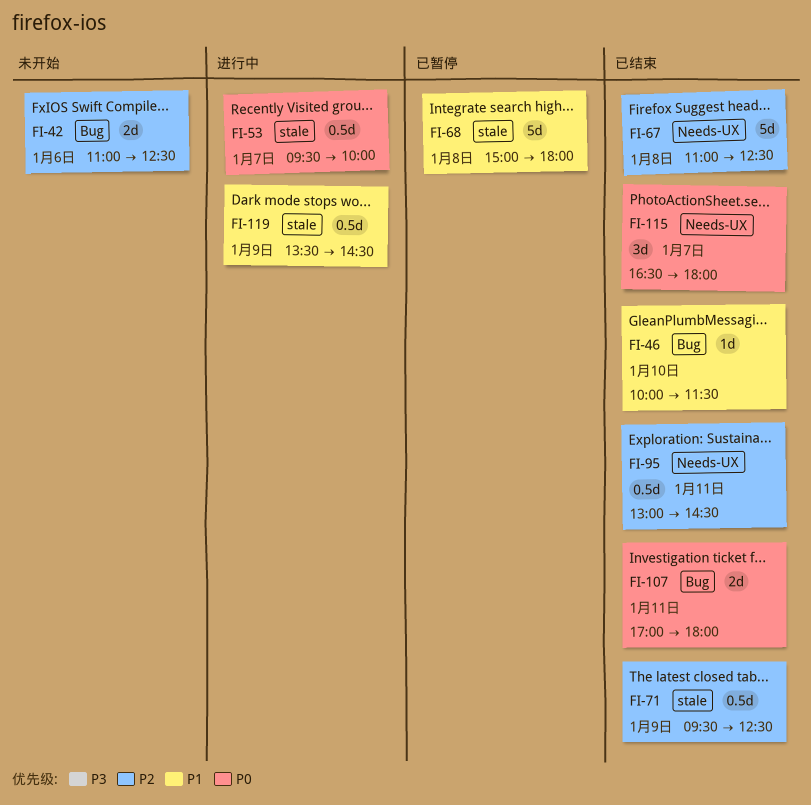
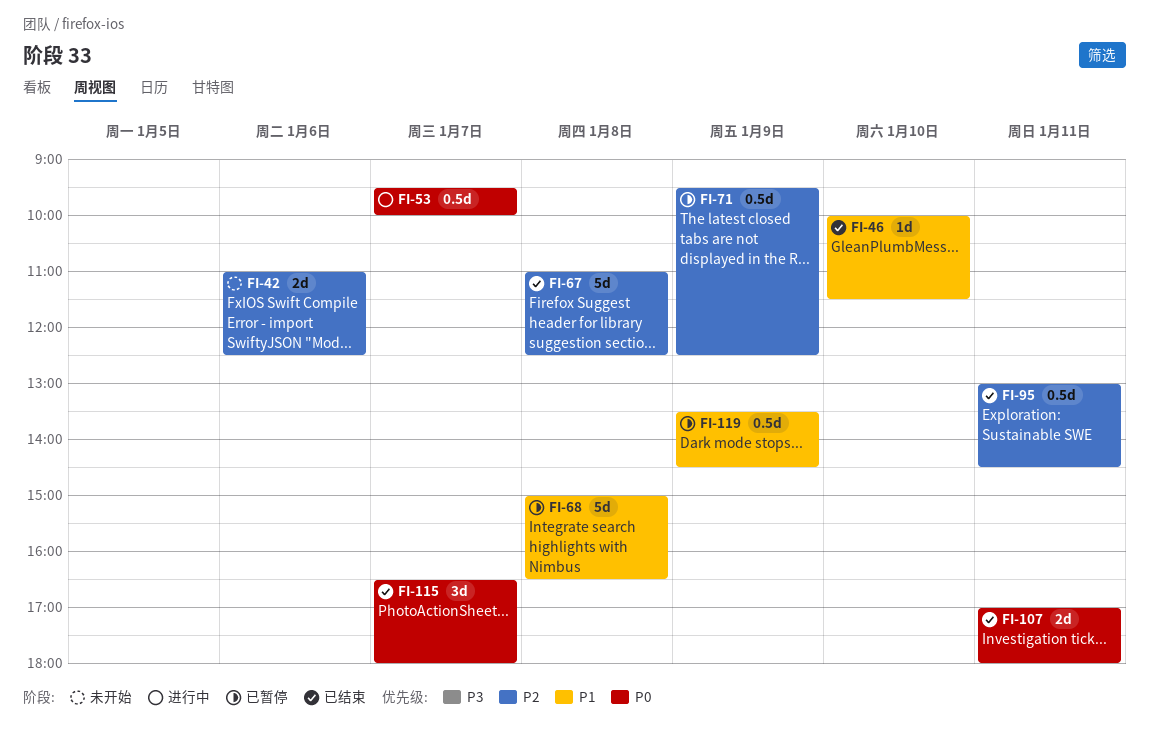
FI-68, ends: 18:00 -> 16:30
FI-71, status: 已结束 -> 已暂停
FI-119, status: 进行中 -> 已暂停

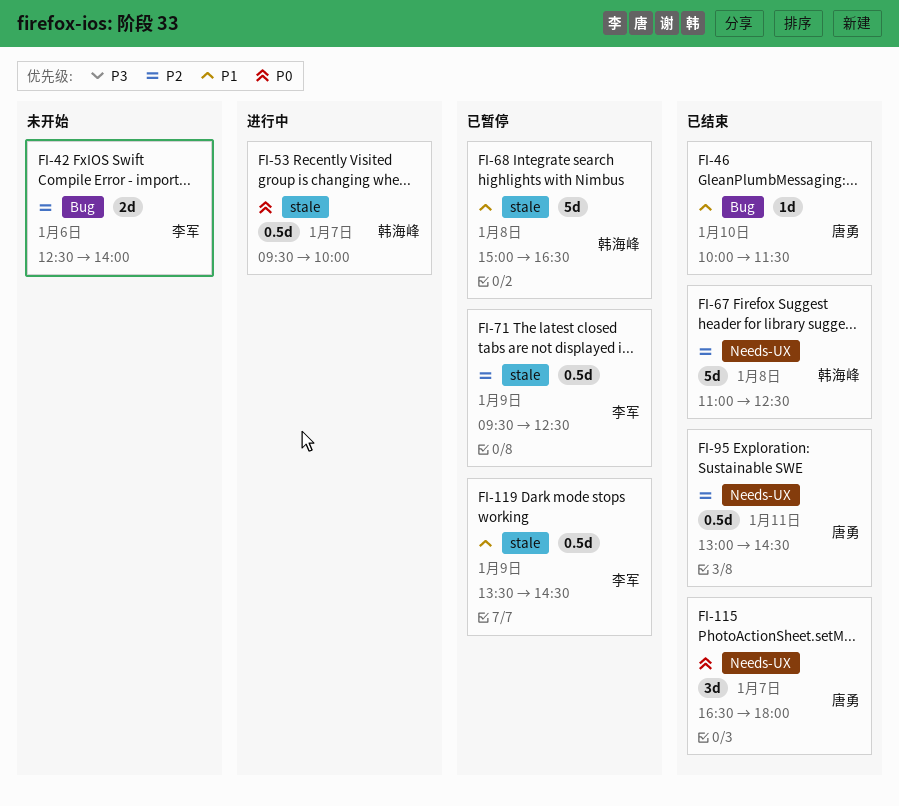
FI-42, begins: 11:00 -> 12:30
FI-42, ends: 12:30 -> 14:00
FI-107: present -> none

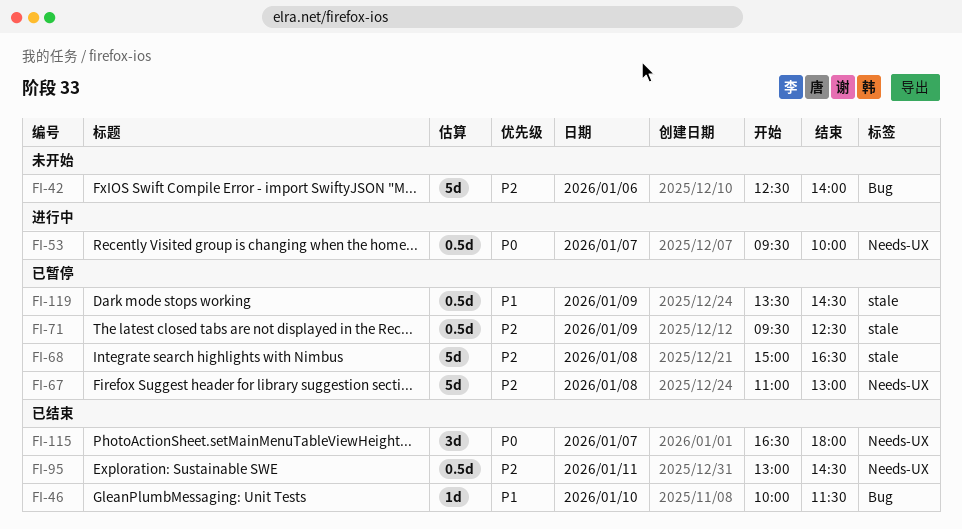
FI-42, estimate: 2d -> 5d
FI-53, label: stale -> Needs-UX
FI-67, status: 已结束 -> 已暂停
FI-67, ends: 12:30 -> 13:00
FI-68, priority: P1 -> P2

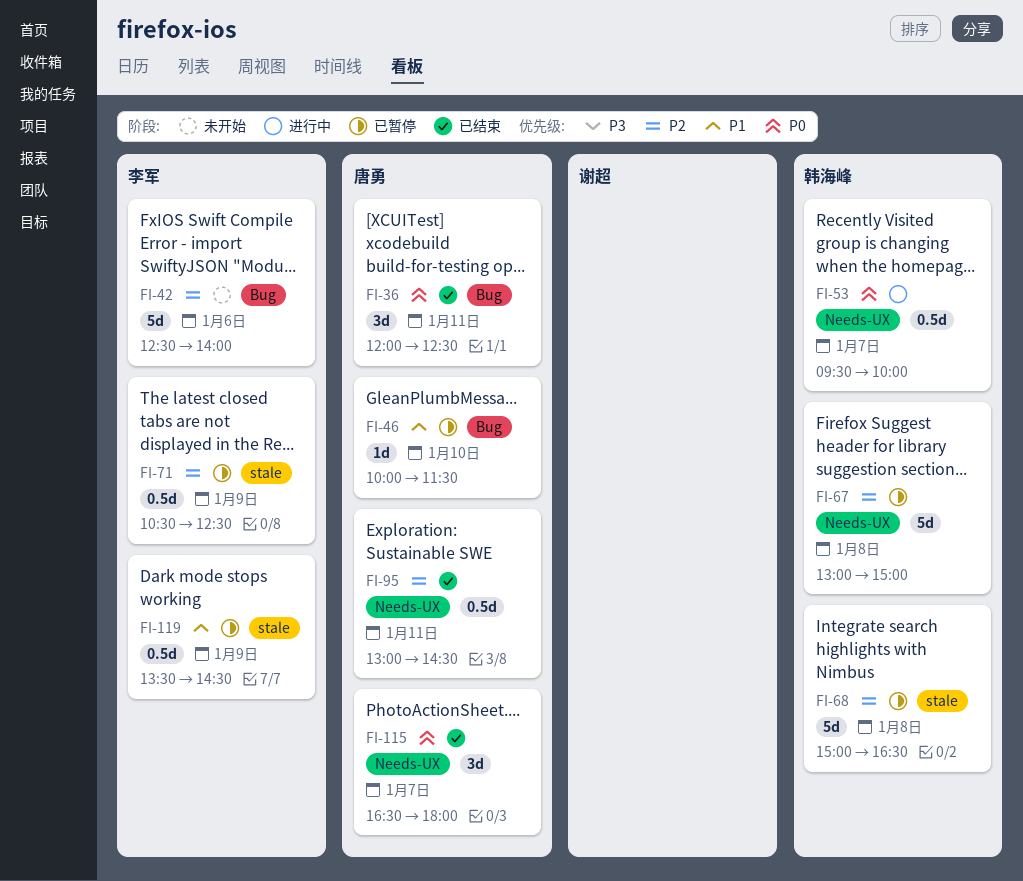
FI-36: none -> present
FI-46, status: 已结束 -> 已暂停
FI-67, begins: 11:00 -> 13:00
FI-67, ends: 13:00 -> 15:00
FI-71, begins: 09:30 -> 10:30

